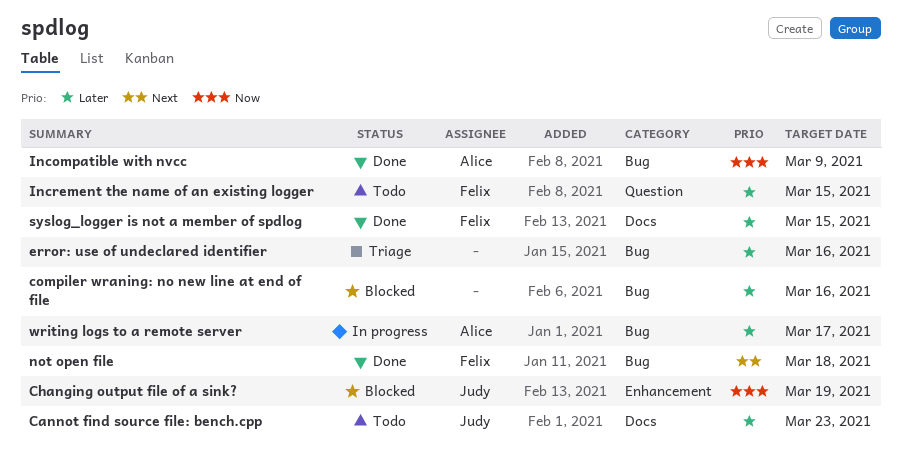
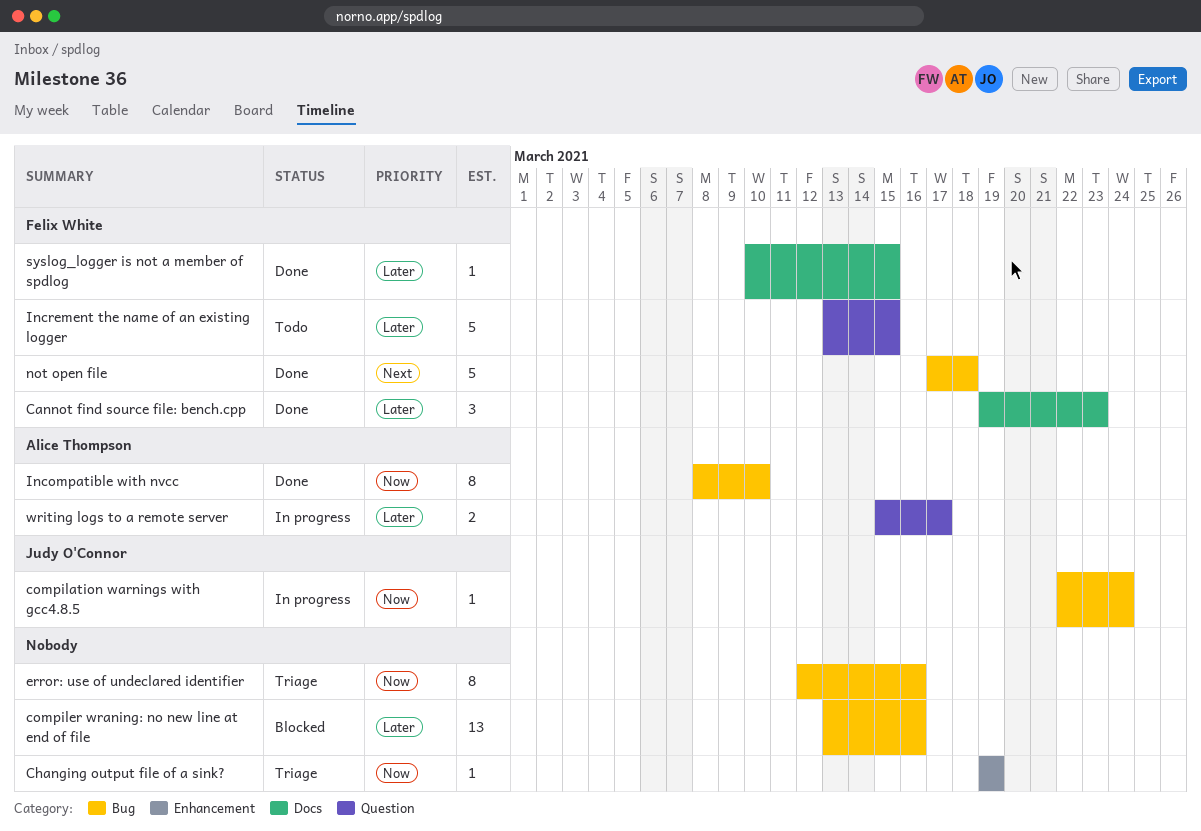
Cannot find source file: bench.cpp, status: Todo -> Done
Cannot find source file: bench.cpp, owner: Judy O'Connor -> Felix White
Changing output file of a sink?, status: Blocked -> Triage
Changing output file of a sink?, owner: Judy O'Connor -> none
compilation warnings with gcc4.8.5: none -> present
error: use of undeclared identifier, priority: Later -> Now
Incompatible with nvcc, due: Mar 9 -> Mar 10
writing logs to a remote server, label: Bug -> Question

